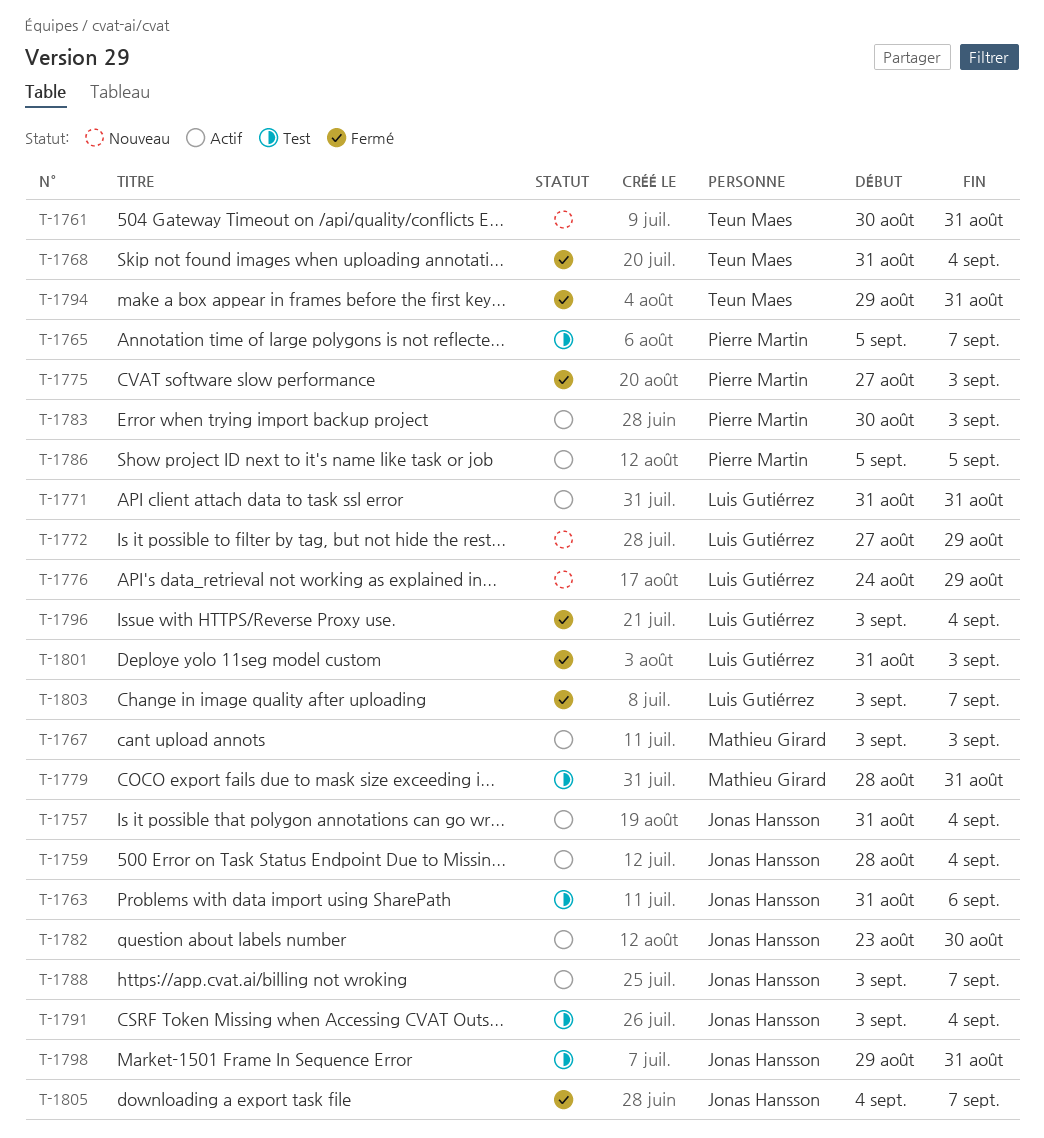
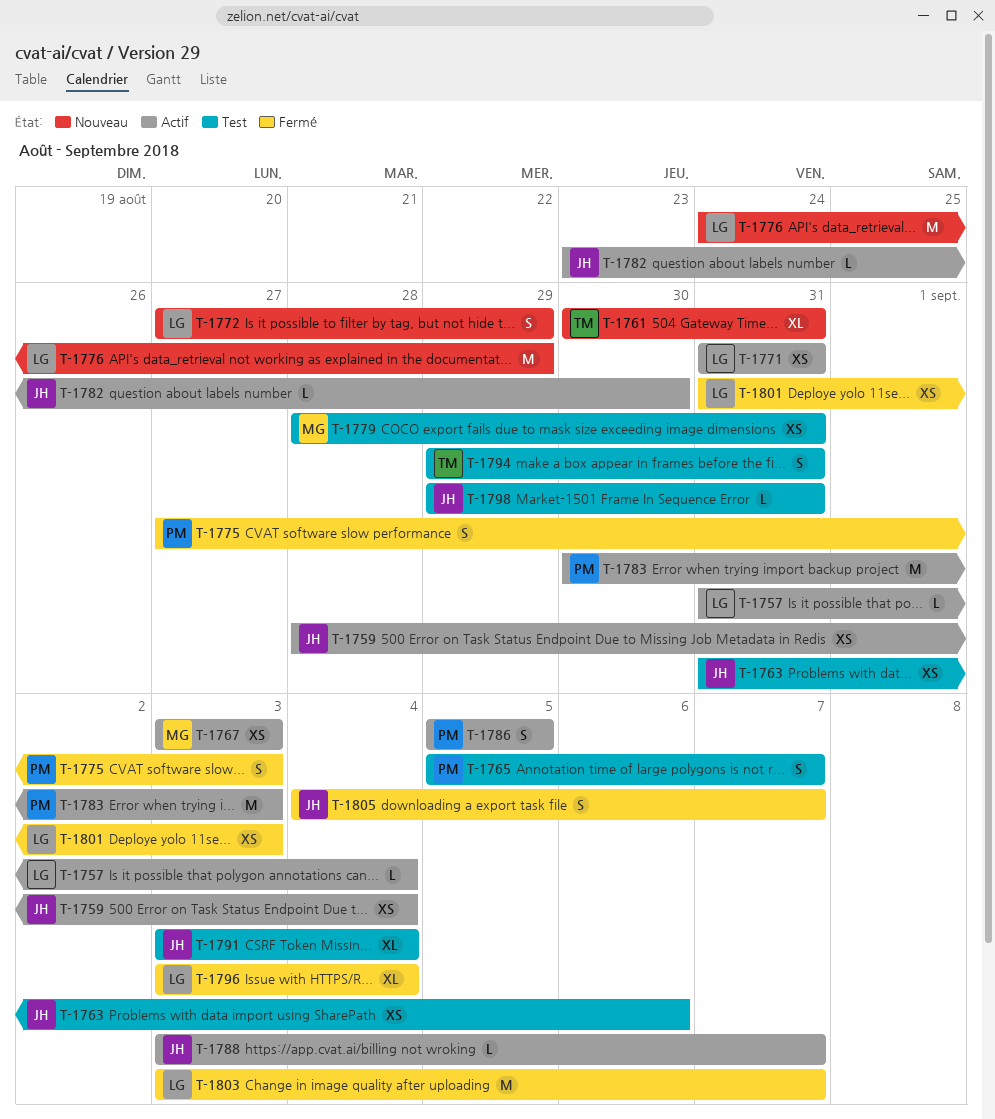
T-1757, owner: Jonas Hansson -> Luis Gutiérrez
T-1768: present -> none
T-1794, status: Fermé -> Test

